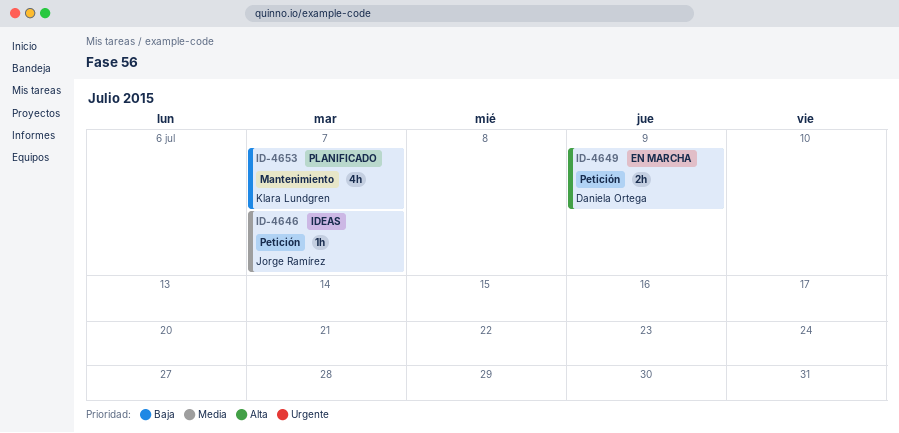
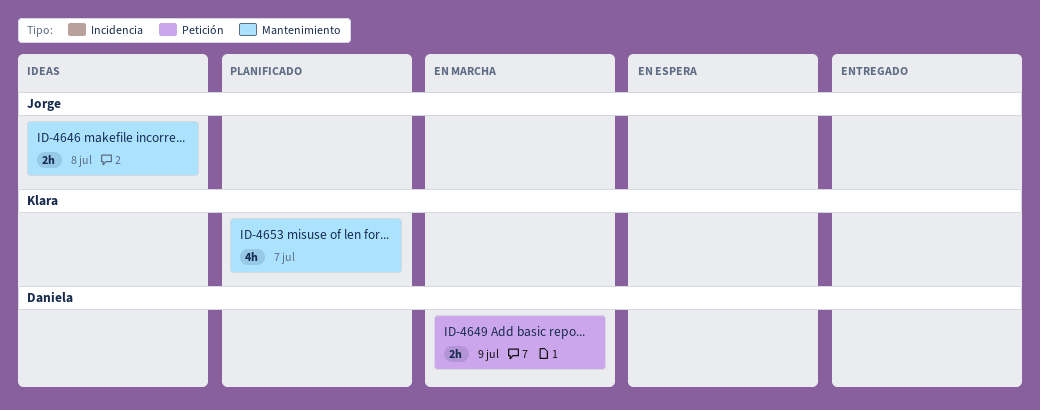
ID-4646, label: Petición -> Mantenimiento
ID-4646, estimate: 1h -> 2h
ID-4646, due: Jul 7 -> Jul 8

